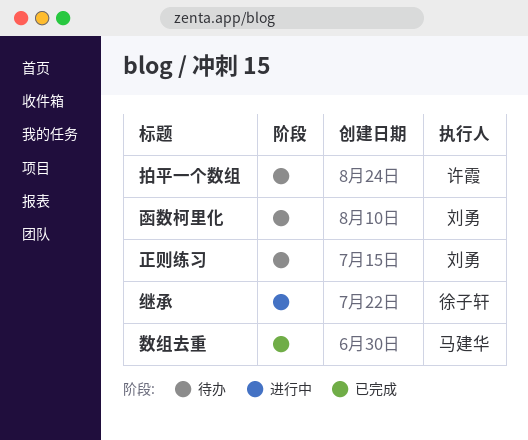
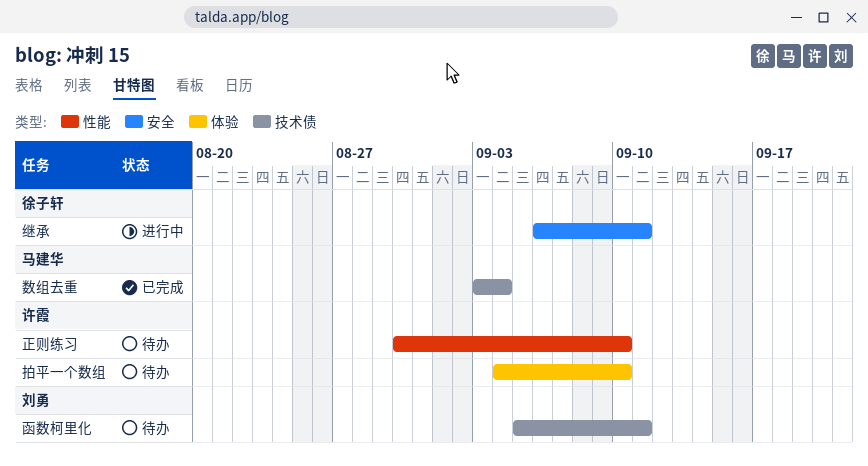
正则练习, owner: 刘勇 -> 许霞

